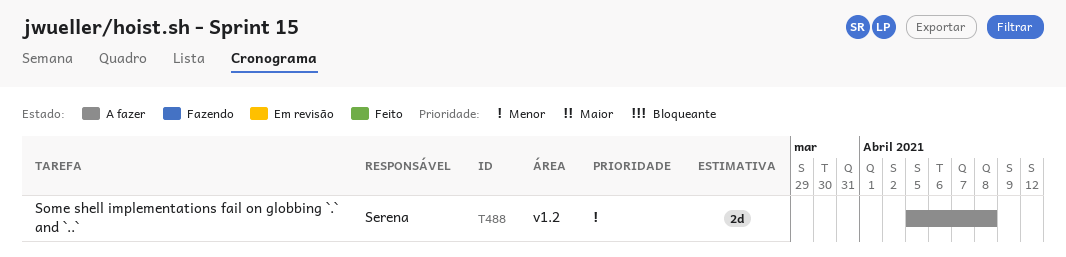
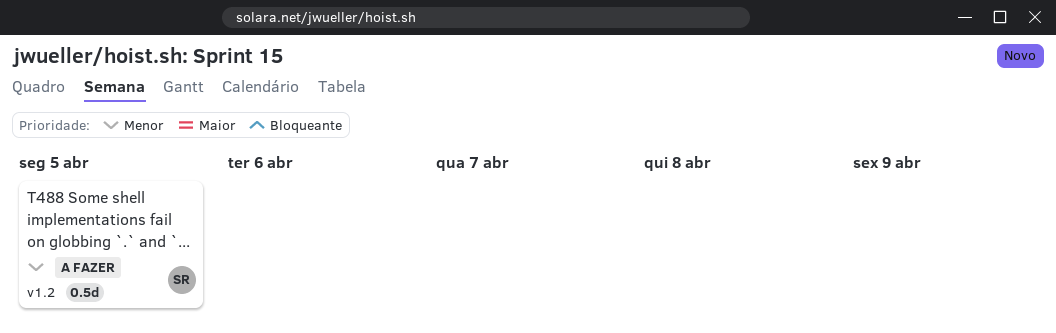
T488, estimate: 2d -> 0.5d
T488, due: Apr 8 -> Apr 5

